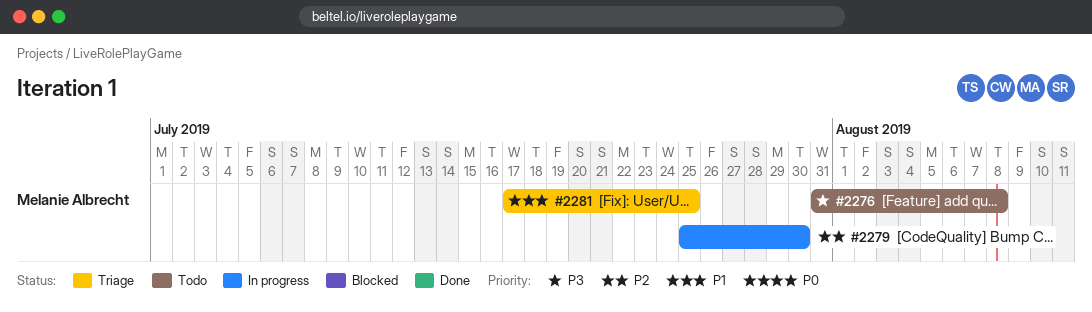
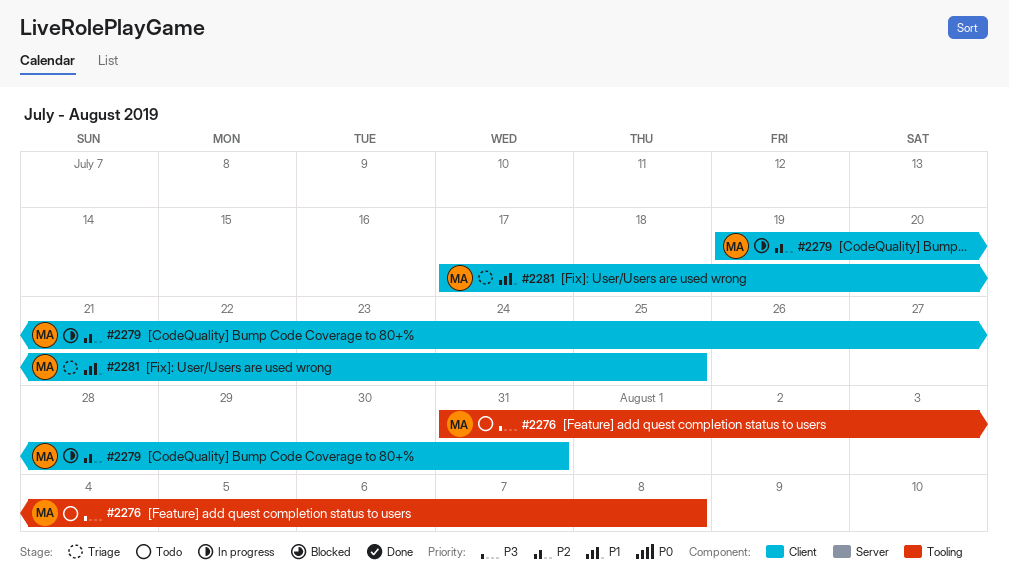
#2279, start: Jul 25 -> Jul 19
#2279, due: Jul 30 -> Jul 31

